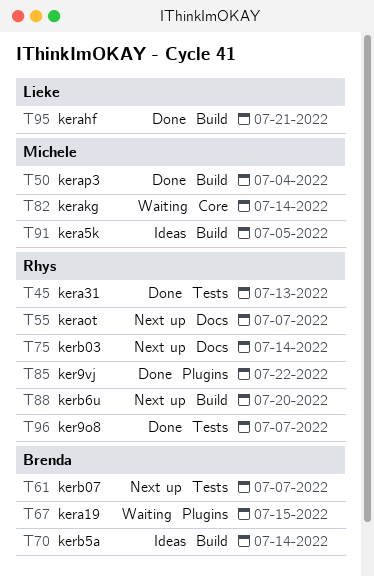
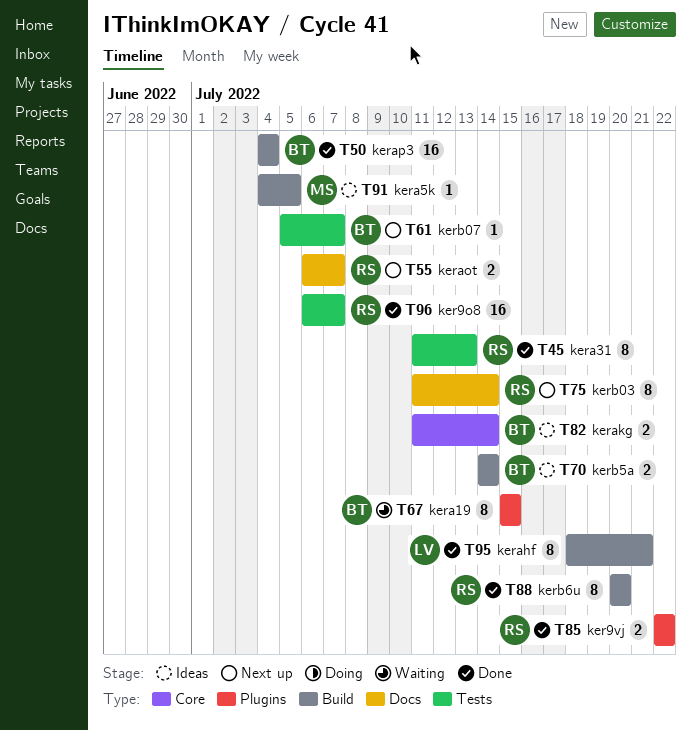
T50, owner: Michele -> Brenda
T82, status: Waiting -> Ideas
T82, owner: Michele -> Brenda
T88, status: Next up -> Done

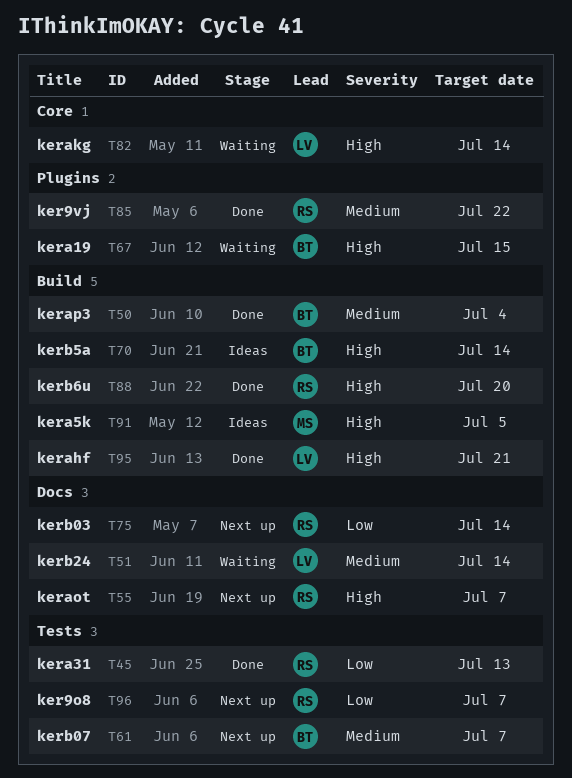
T51: none -> present
T82, status: Ideas -> Waiting
T82, owner: BT -> LV
T96, status: Done -> Next up

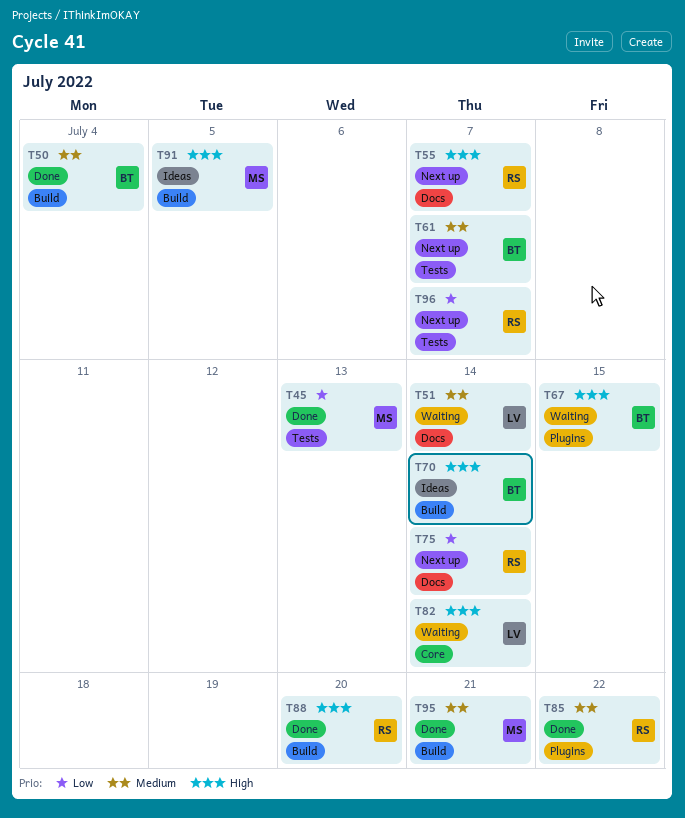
T45, owner: RS -> MS
T95, owner: LV -> MS
T95, priority: High -> Medium

